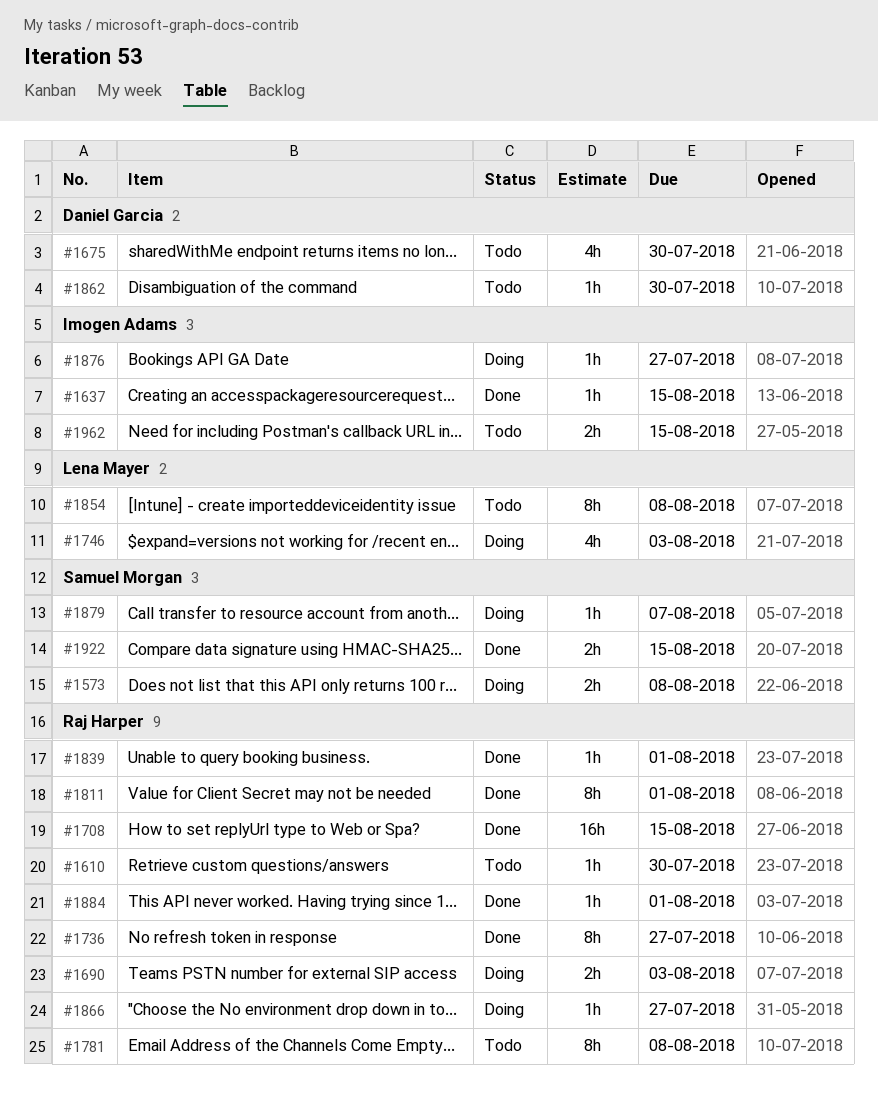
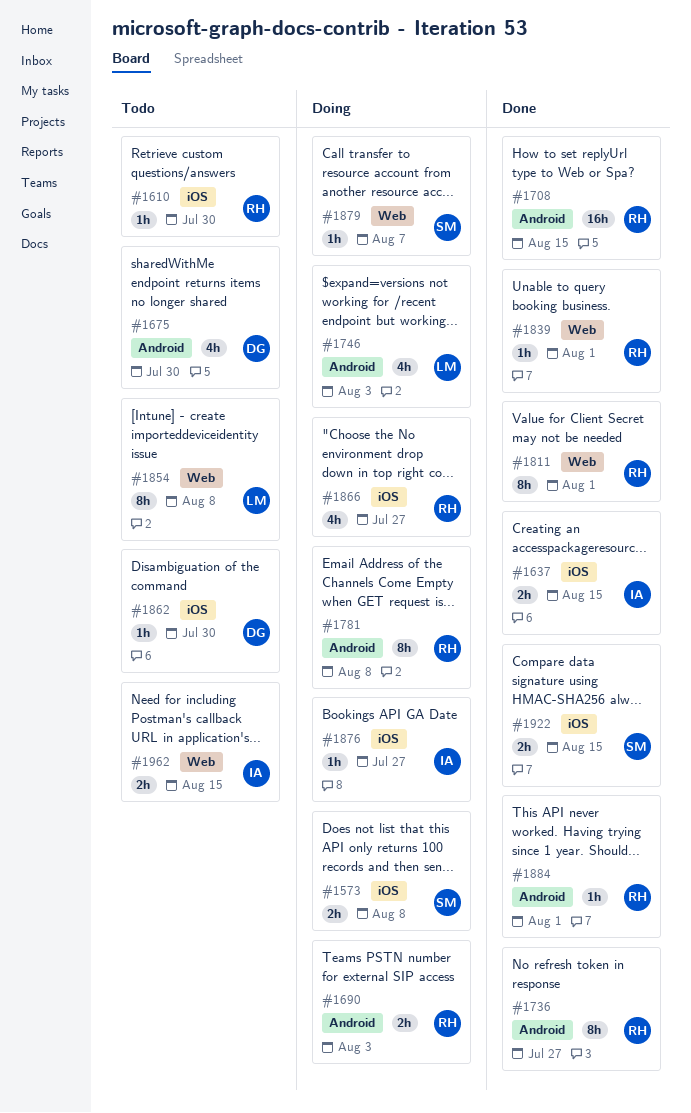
#1637, estimate: 1h -> 2h
#1781, status: Todo -> Doing
#1866, estimate: 1h -> 4h

